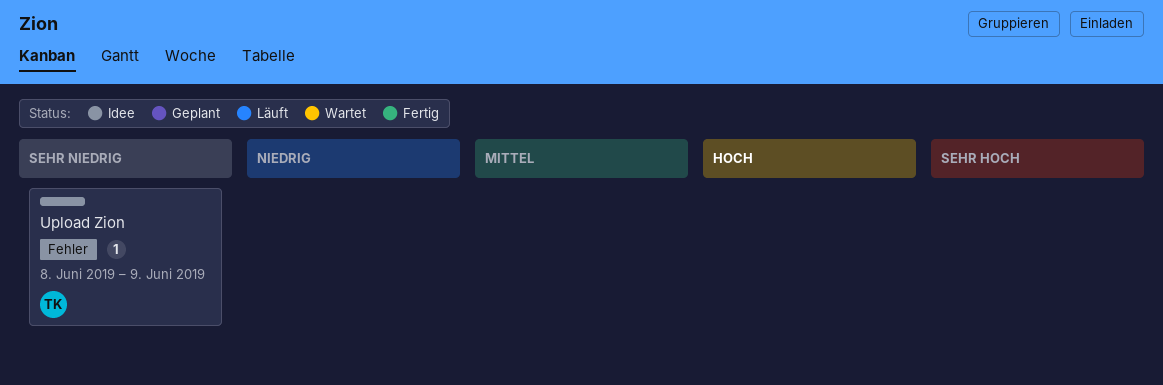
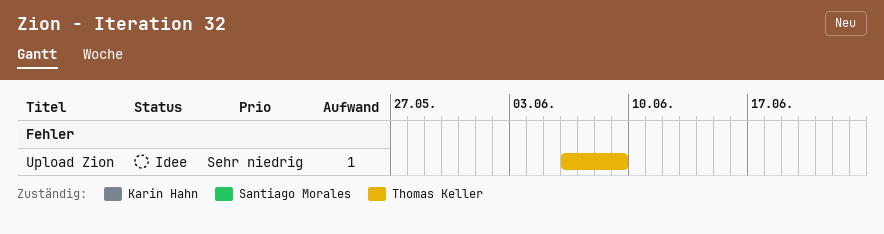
Upload Zion, start: Jun 8 -> Jun 6

